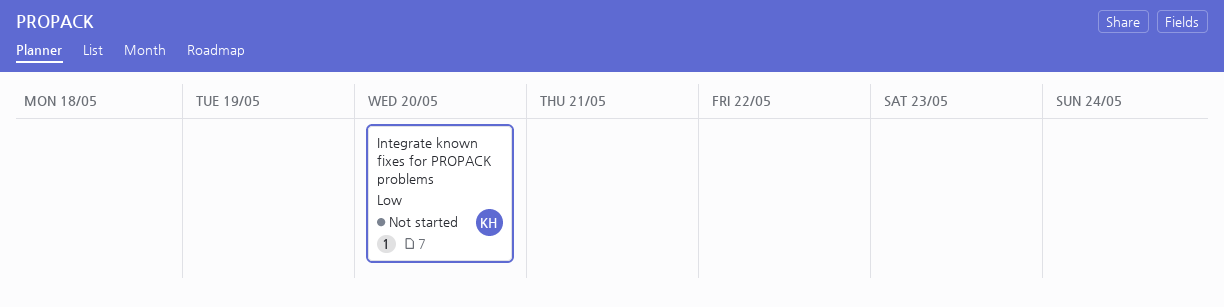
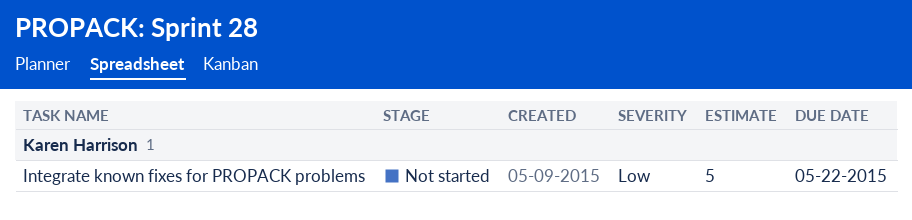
Integrate known fixes for PROPACK problems, estimate: 1 -> 5
Integrate known fixes for PROPACK problems, due: May 20 -> May 22

